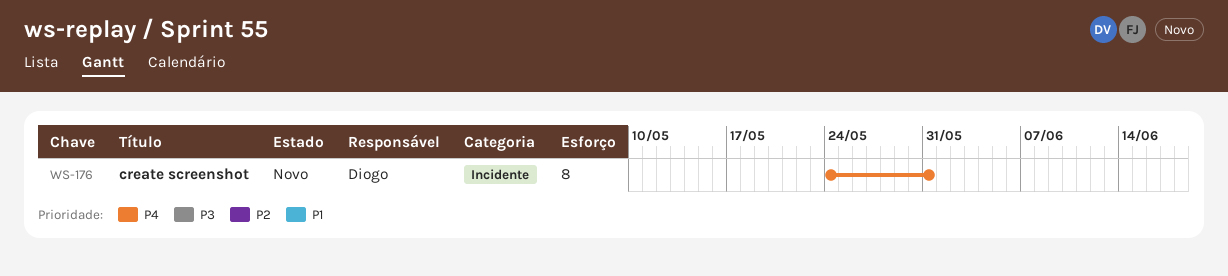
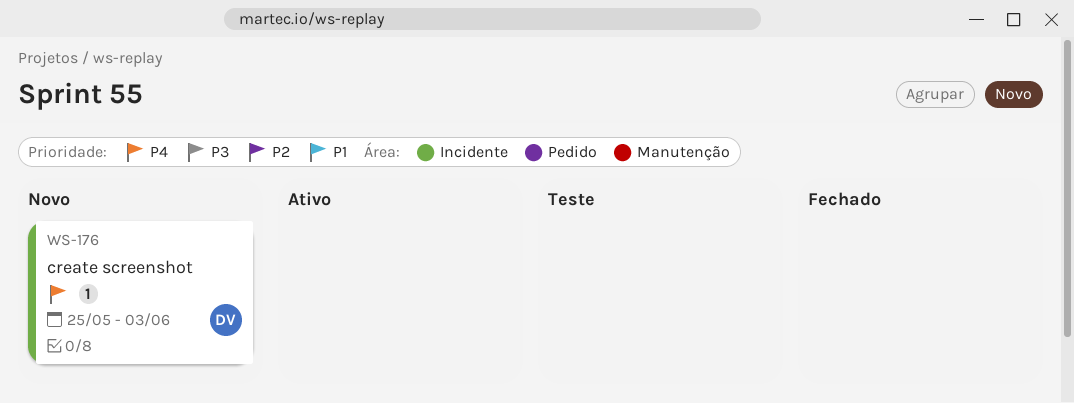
WS-176, estimate: 8 -> 1
WS-176, start: May 24 -> May 25
WS-176, due: May 31 -> Jun 3

